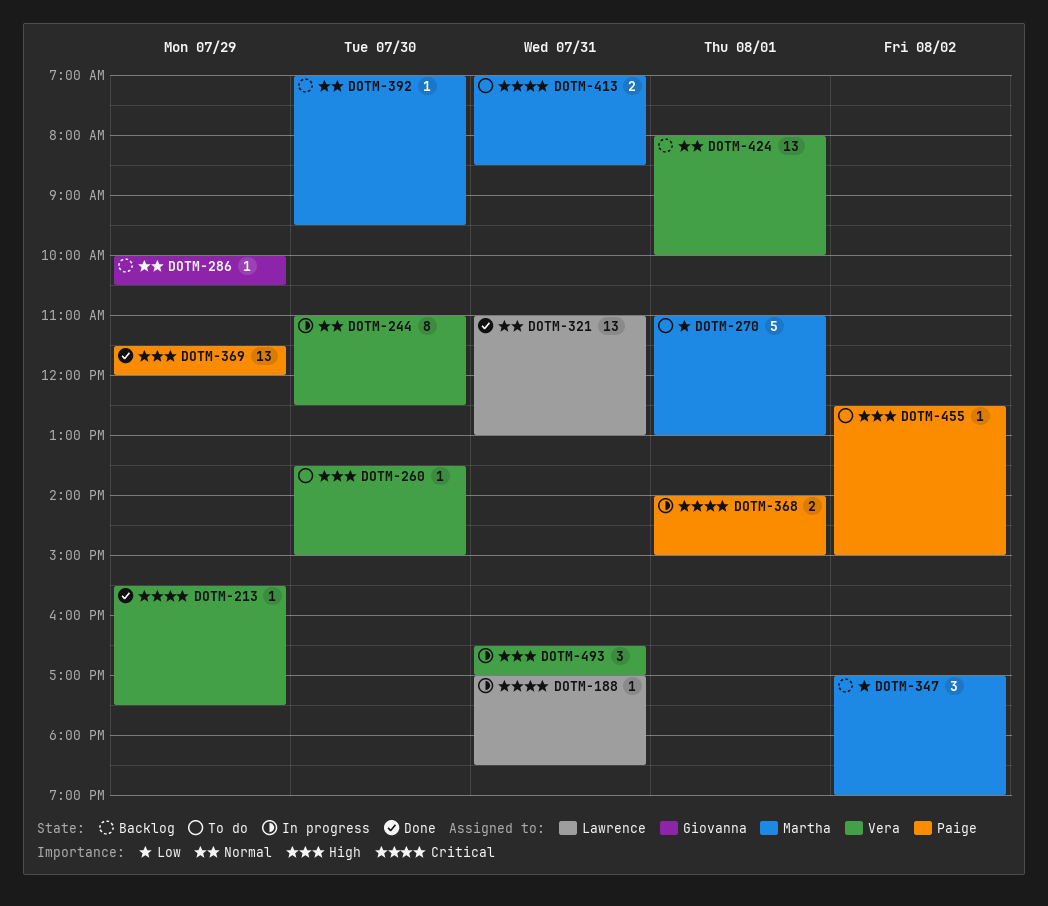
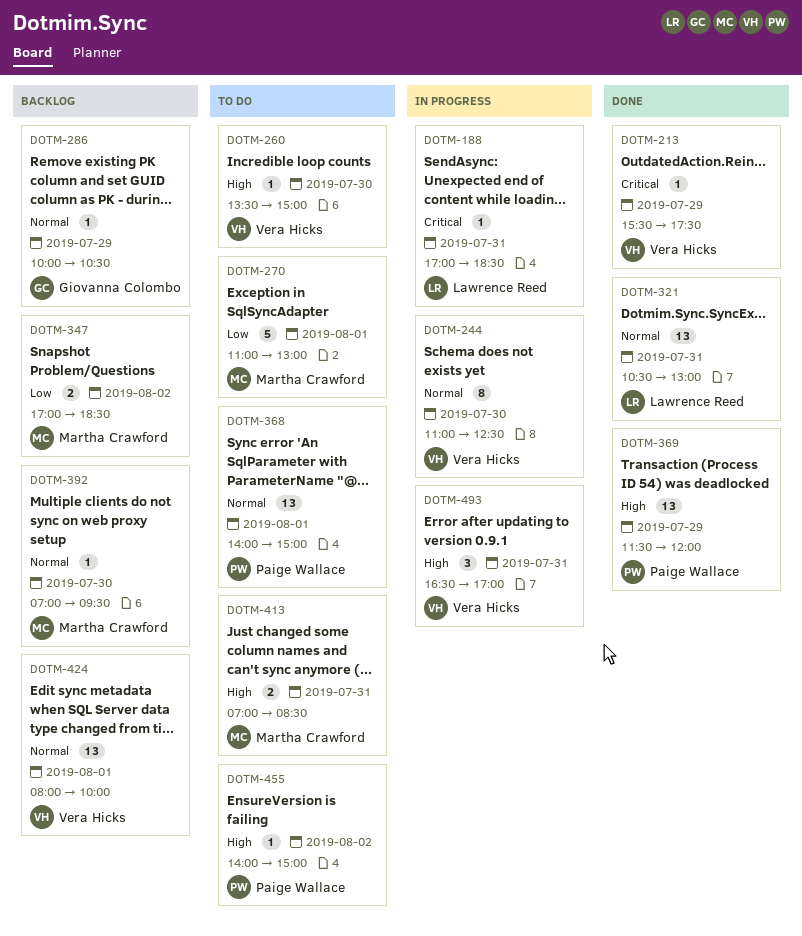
DOTM-321, begins: 11:00 -> 10:30
DOTM-347, estimate: 3 -> 2
DOTM-347, ends: 19:00 -> 18:30
DOTM-368, status: In progress -> To do
DOTM-368, priority: Critical -> Normal
DOTM-368, estimate: 2 -> 13
DOTM-413, priority: Critical -> High
DOTM-455, begins: 12:30 -> 14:00

